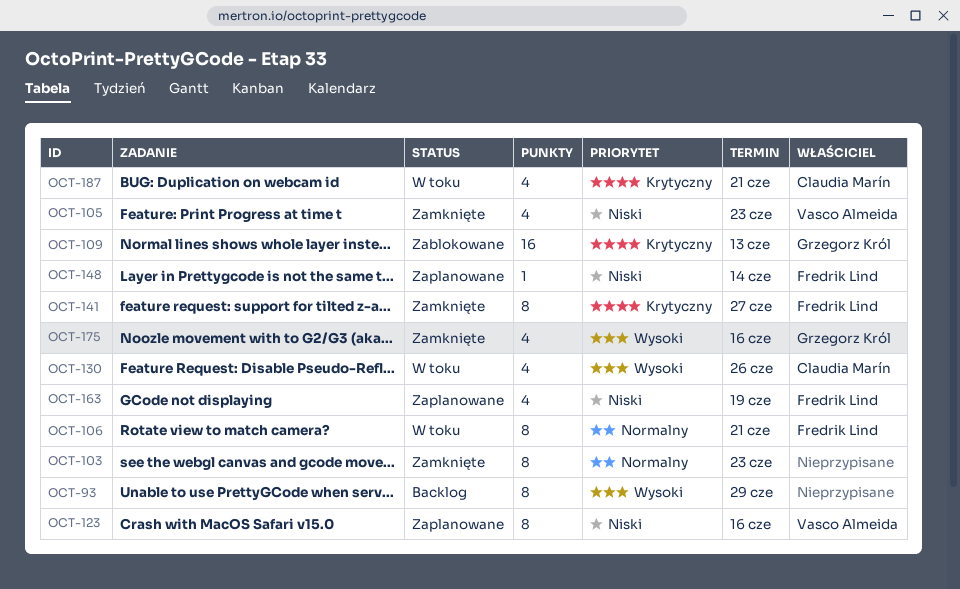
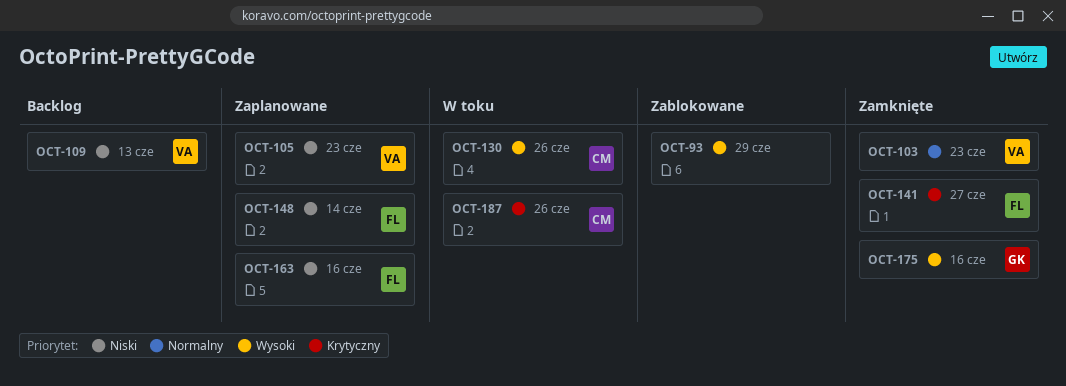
OCT-93, status: Backlog -> Zablokowane
OCT-103, owner: none -> Vasco Almeida
OCT-105, status: Zamknięte -> Zaplanowane
OCT-106: present -> none
OCT-109, status: Zablokowane -> Backlog
OCT-109, owner: Grzegorz Król -> Vasco Almeida
OCT-109, priority: Krytyczny -> Niski
OCT-123: present -> none
OCT-163, due: Jun 19 -> Jun 16
OCT-187, due: Jun 21 -> Jun 26

